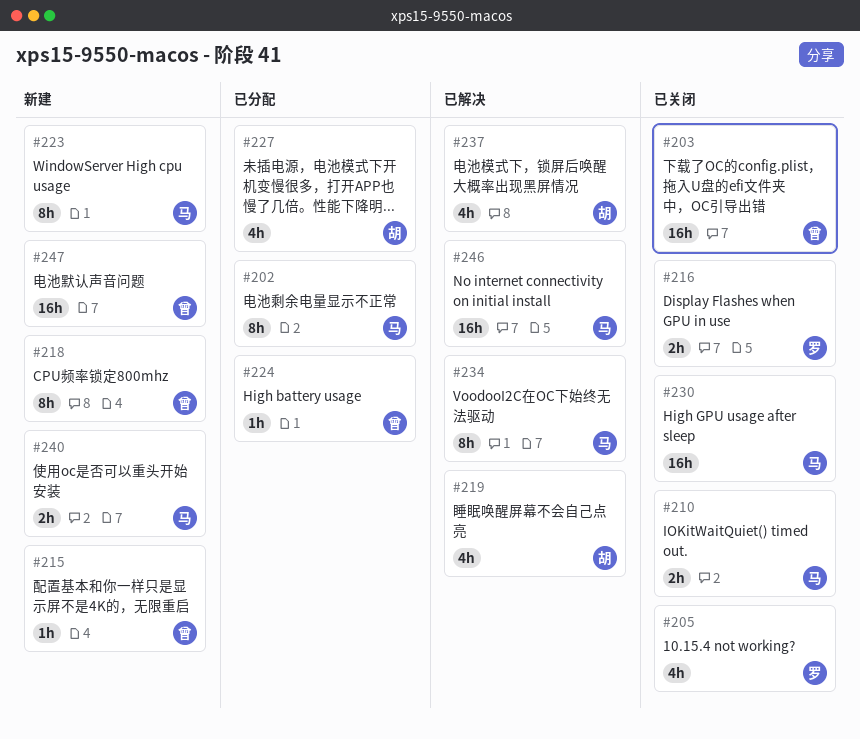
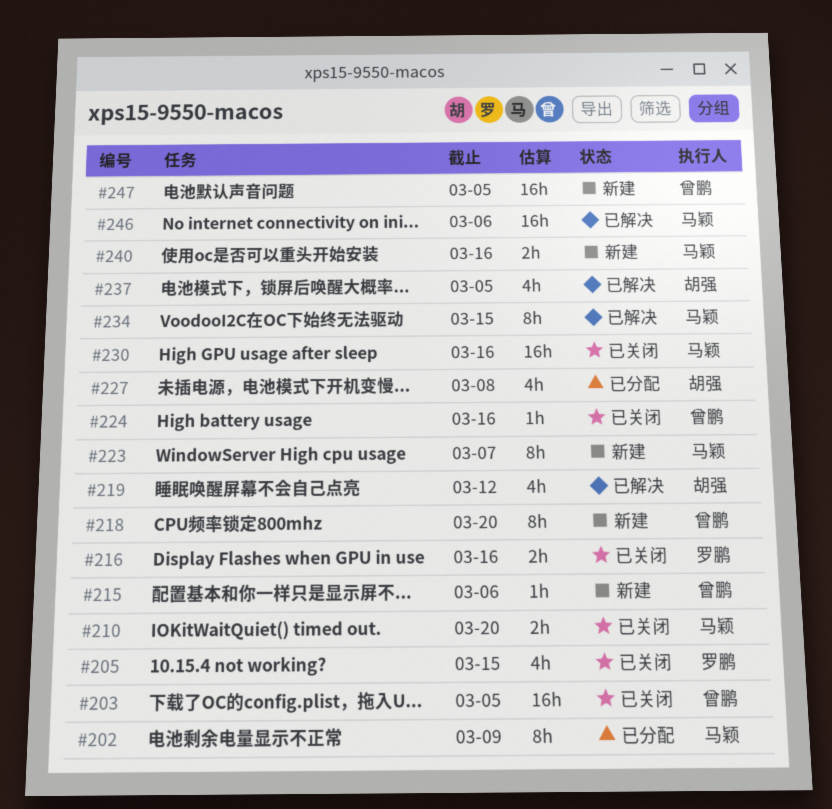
#224, status: 已分配 -> 已关闭

